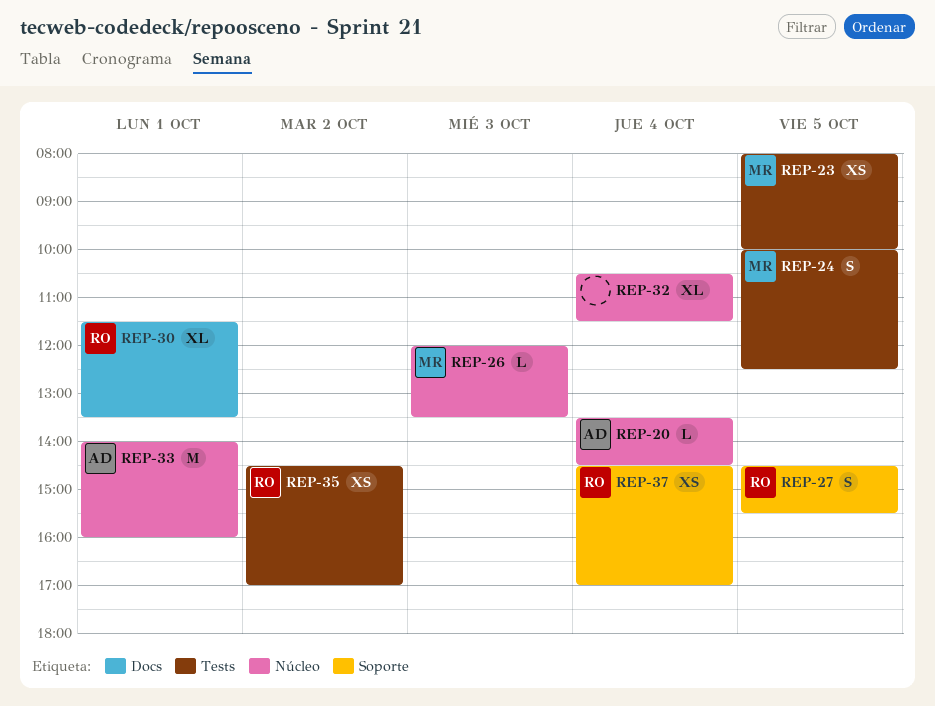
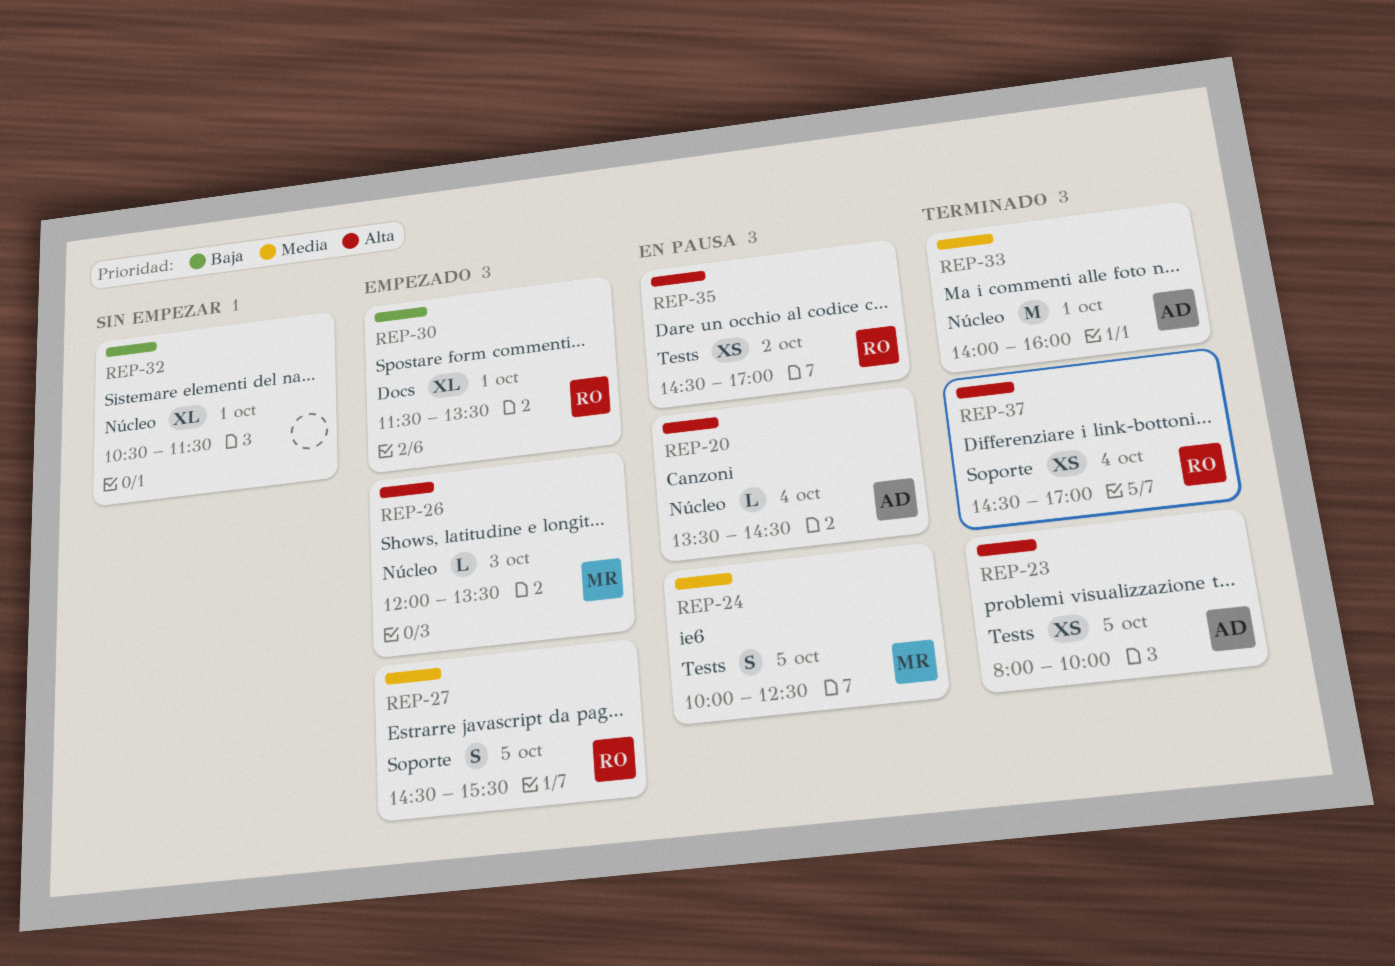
REP-23, owner: MR -> AD
REP-32, day: Oct 4 -> Oct 1

